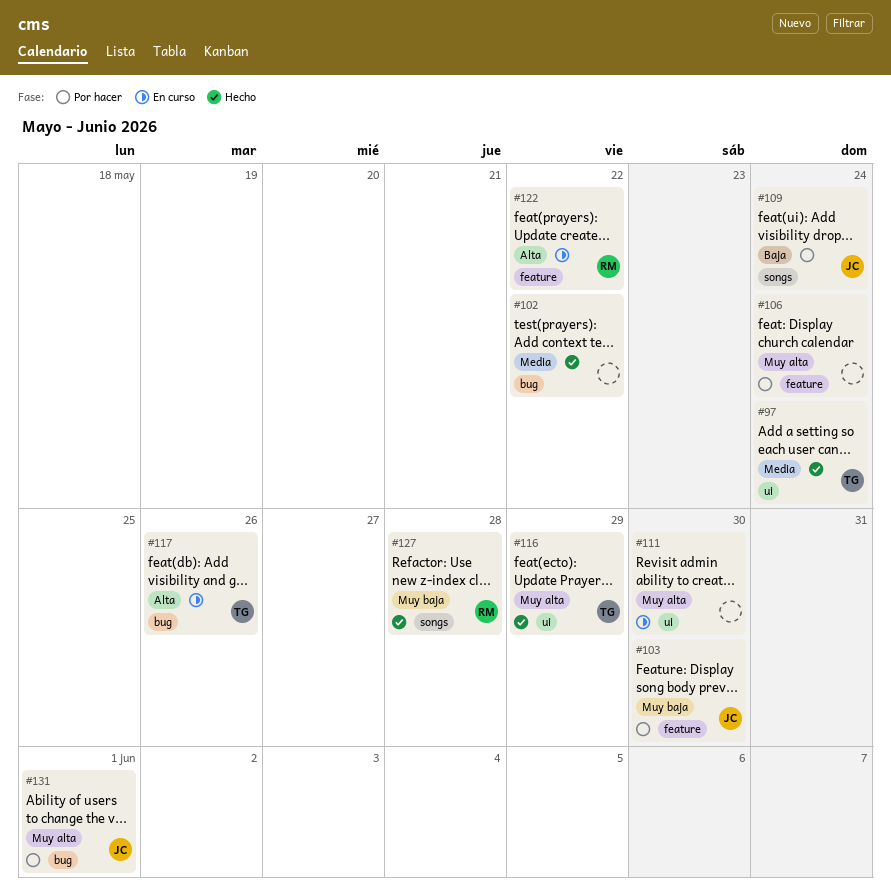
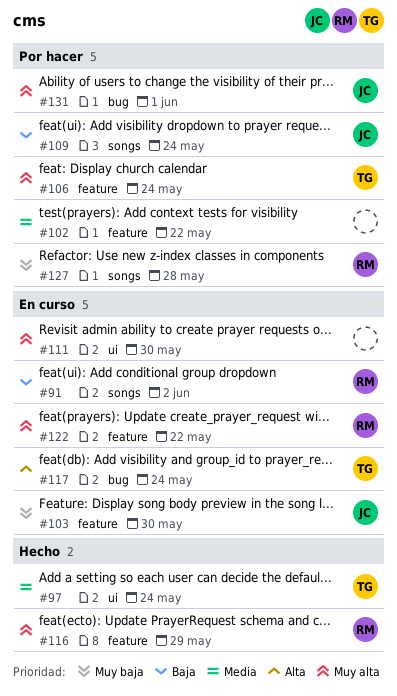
#91: none -> present
#102, status: Hecho -> Por hacer
#102, label: bug -> feature
#103, status: Por hacer -> En curso
#106, owner: none -> TG
#116, owner: TG -> RM
#116, label: ui -> feature
#117, due: May 26 -> May 24
#122, priority: Alta -> Muy alta
#127, status: Hecho -> Por hacer

